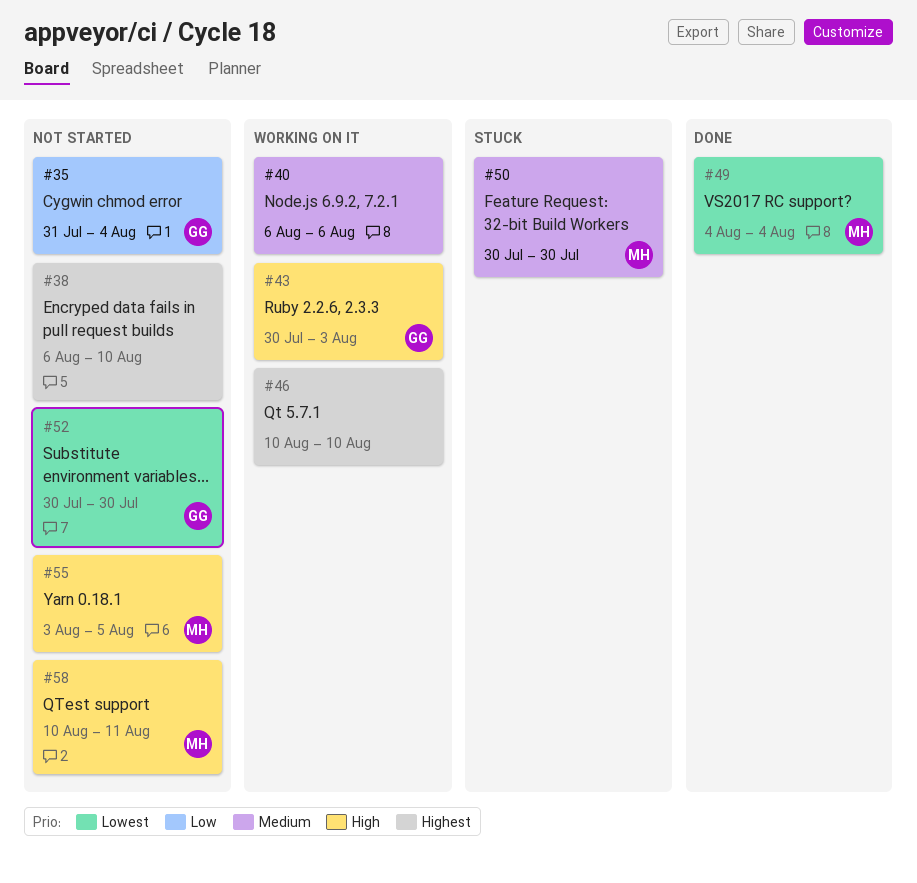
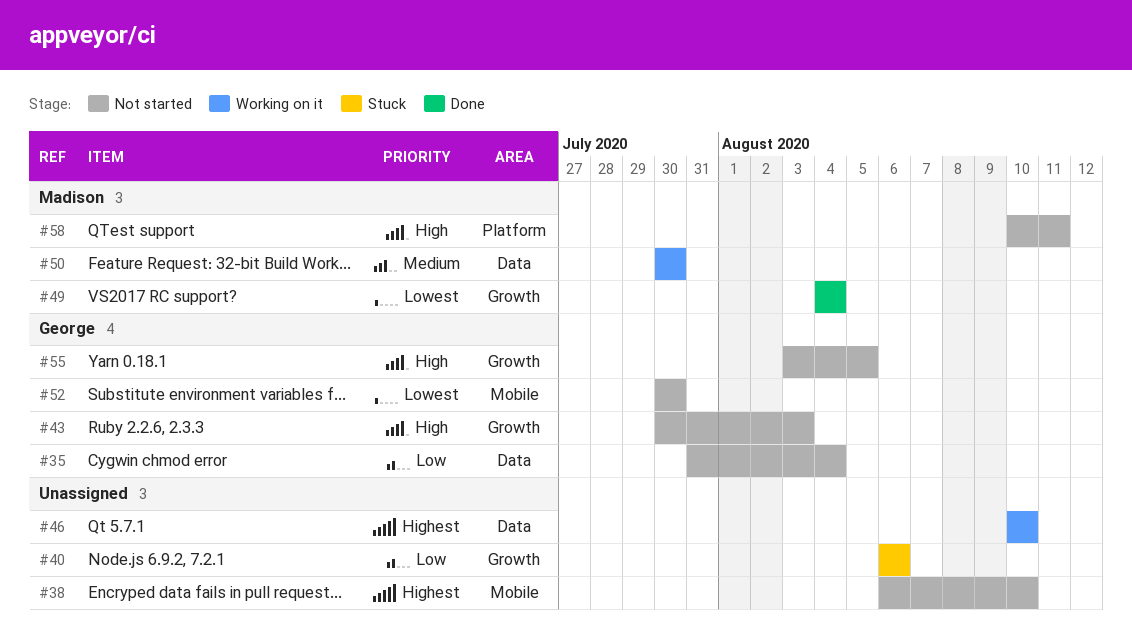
#40, status: Working on it -> Stuck
#40, priority: Medium -> Low
#43, status: Working on it -> Not started
#50, status: Stuck -> Working on it
#55, owner: Madison -> George

